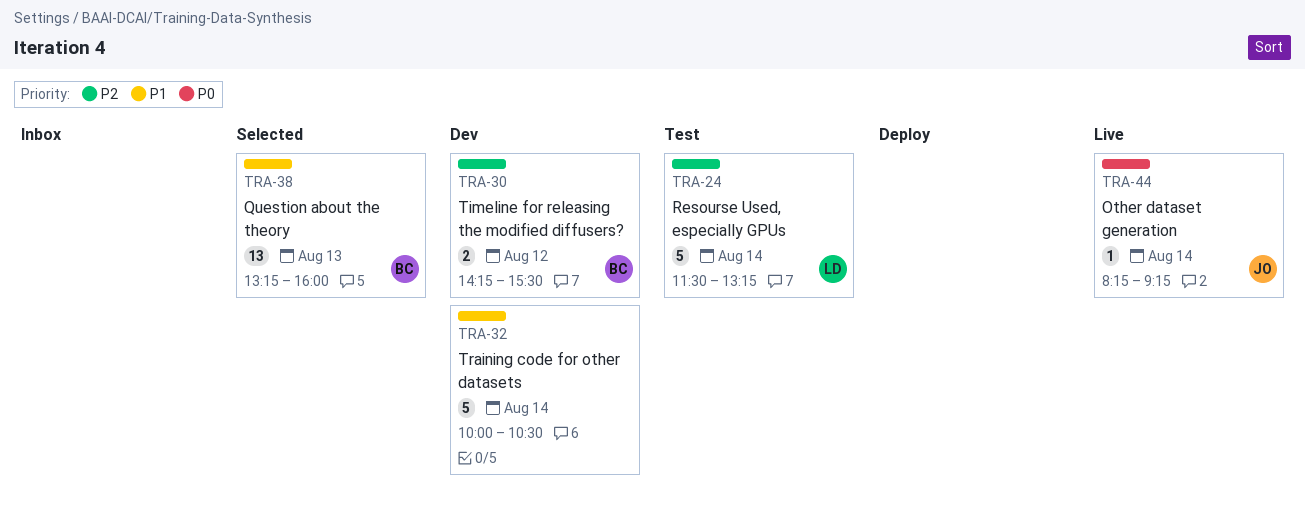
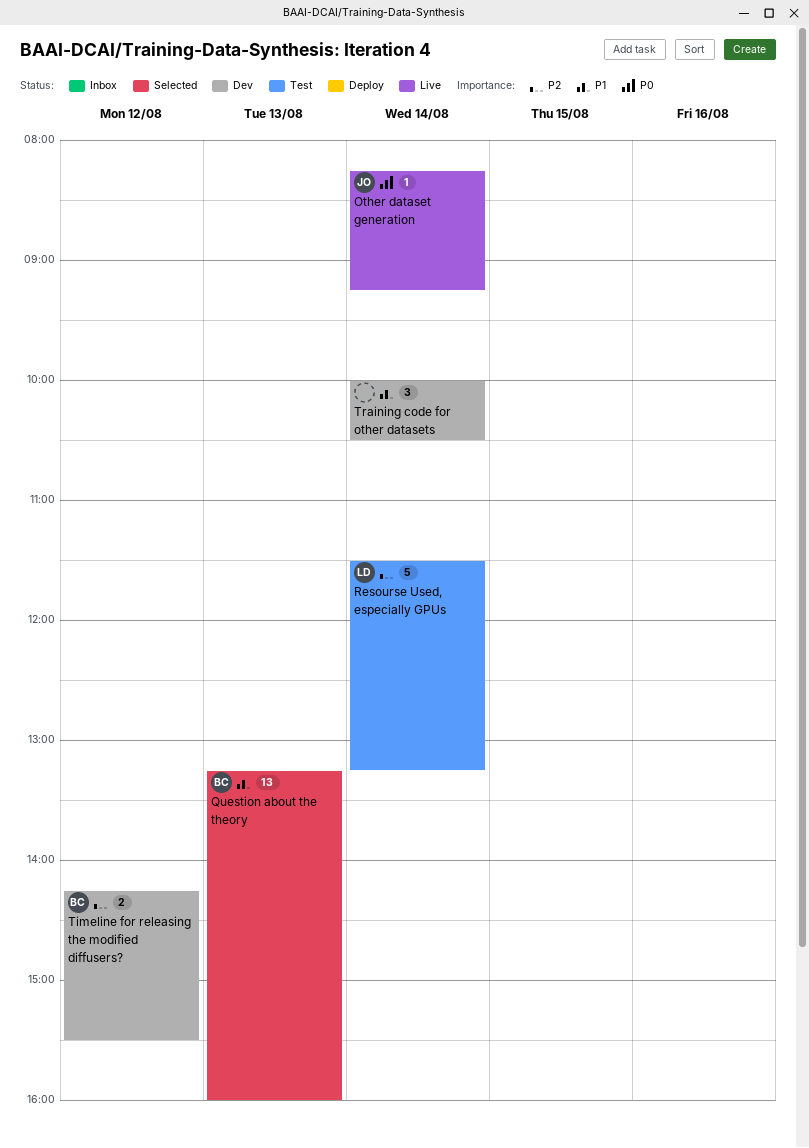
Training code for other datasets, estimate: 5 -> 3

